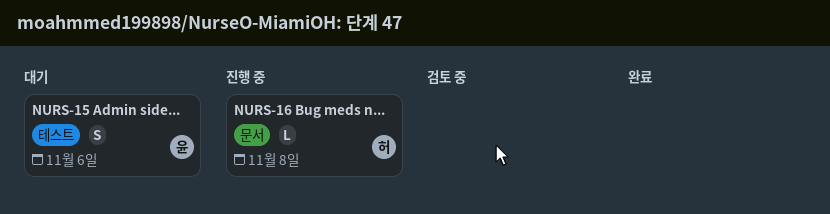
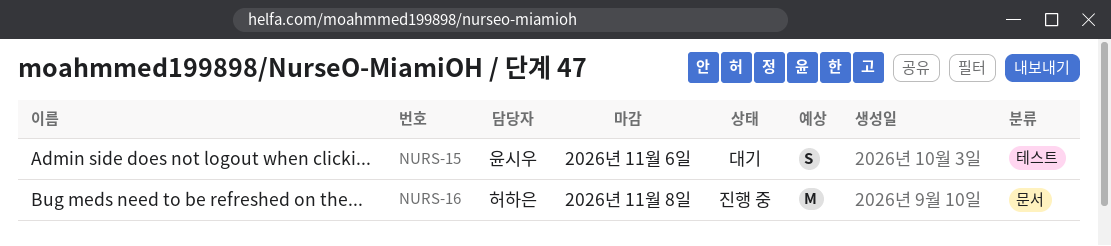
NURS-16, estimate: L -> M

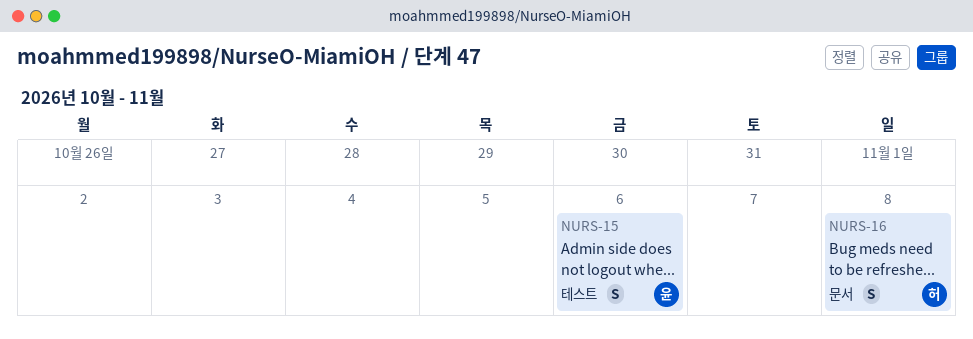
NURS-16, estimate: M -> S

